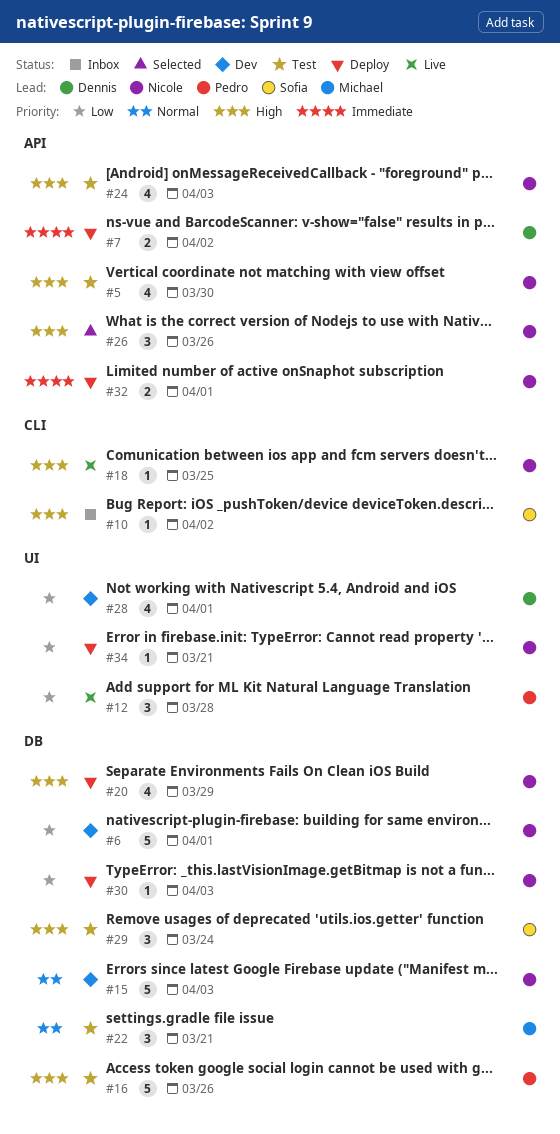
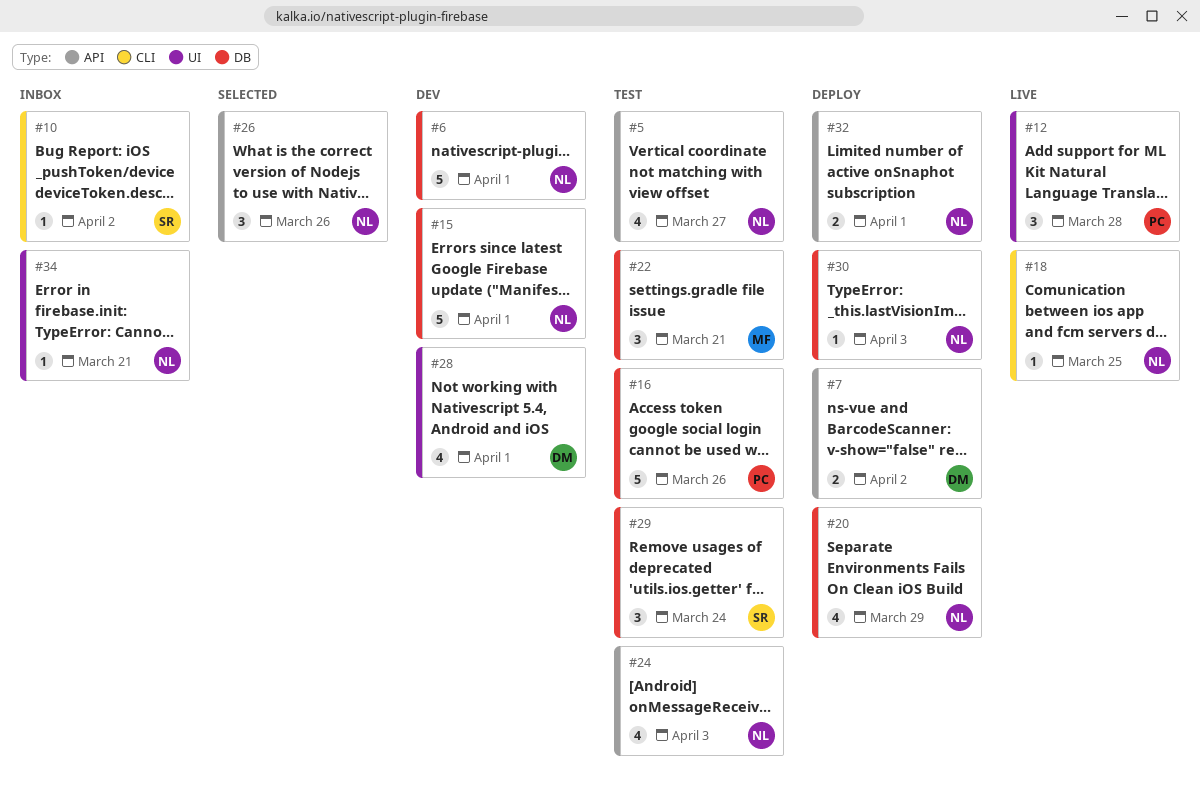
#5, due: Mar 30 -> Mar 27
#15, due: Apr 3 -> Apr 1
#34, status: Deploy -> Inbox

